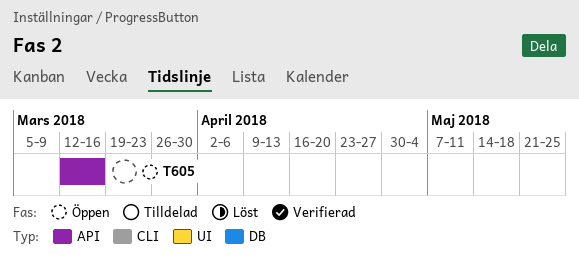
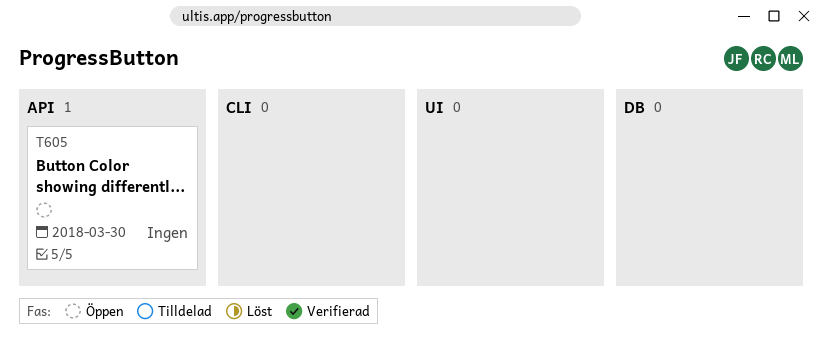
T605, due: Mar 16 -> Mar 30

